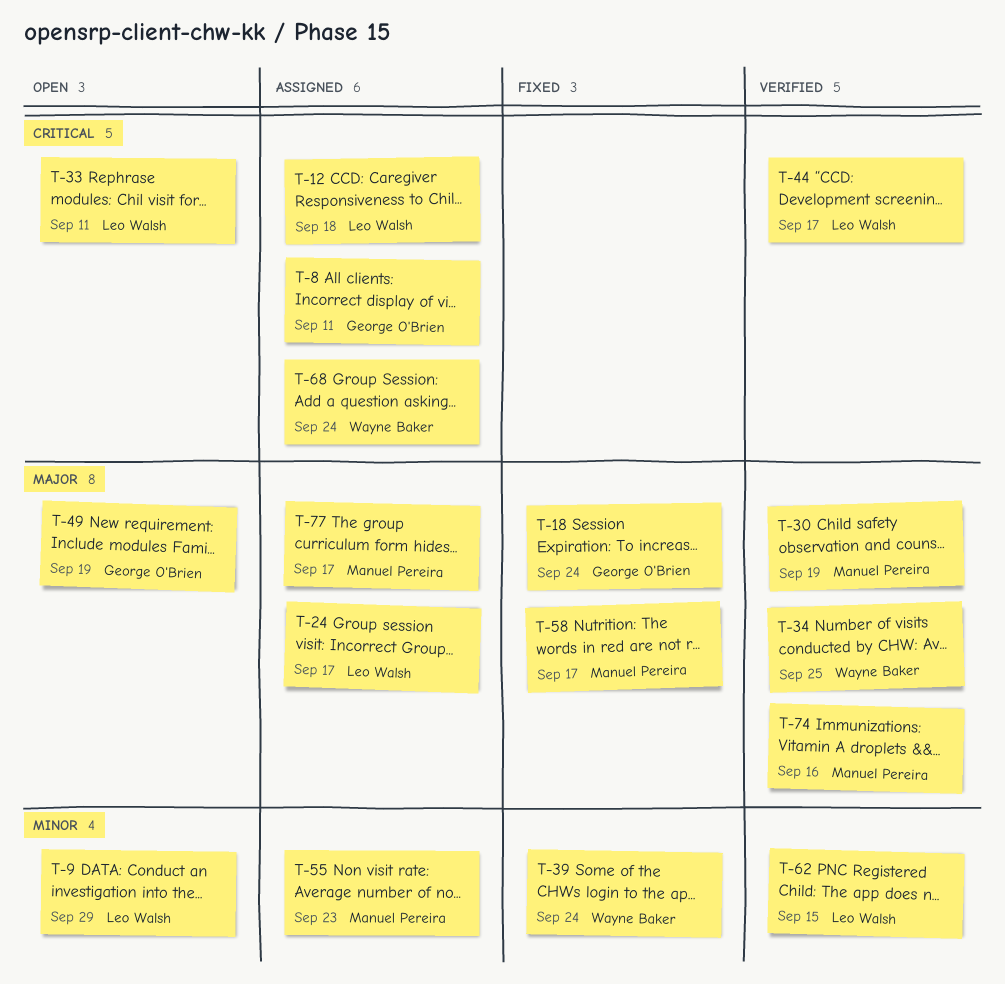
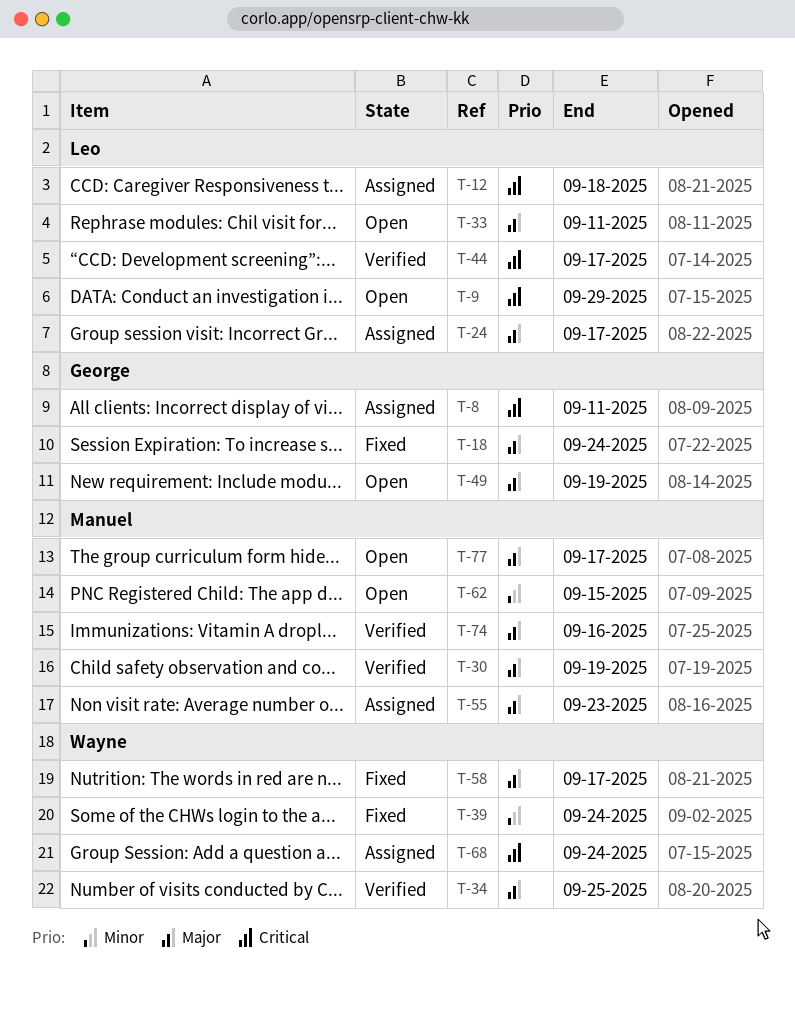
T-9, priority: Minor -> Critical
T-33, priority: Critical -> Major
T-55, priority: Minor -> Major
T-58, owner: Manuel Pereira -> Wayne Baker
T-62, status: Verified -> Open
T-62, owner: Leo Walsh -> Manuel Pereira
T-77, status: Assigned -> Open

